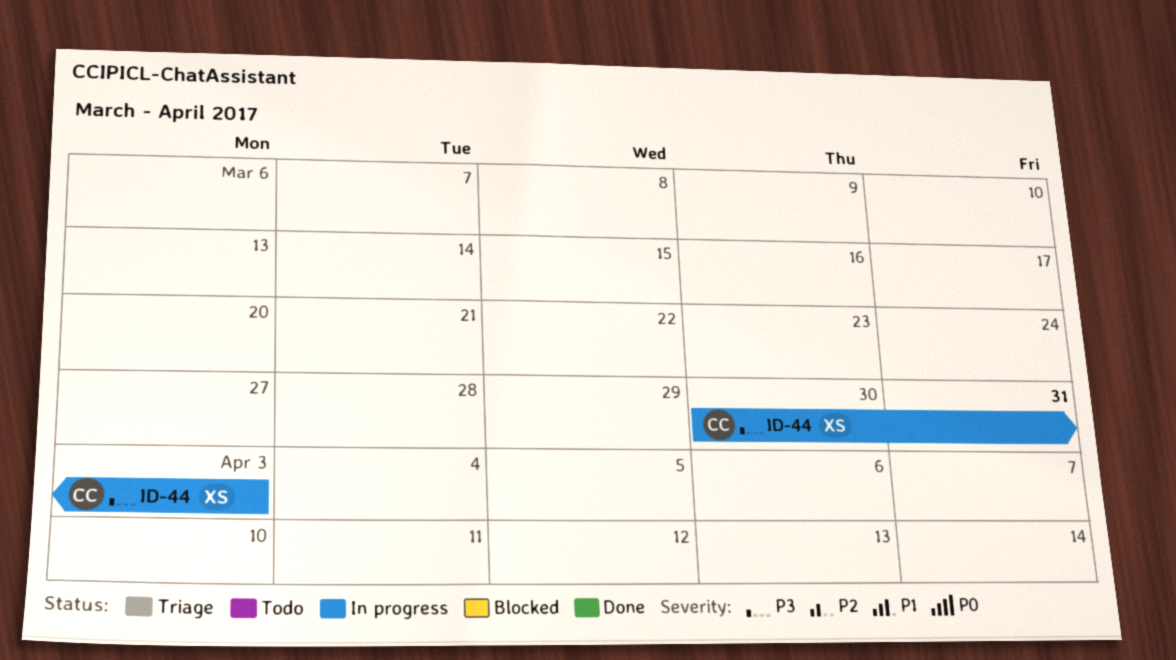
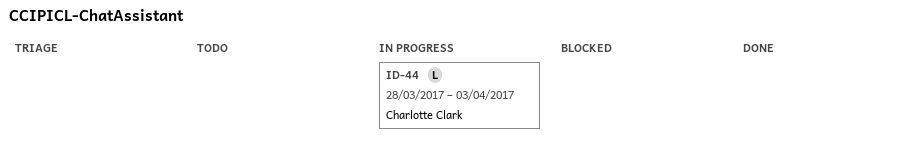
ID-44, estimate: XS -> L
ID-44, start: Mar 30 -> Mar 28

